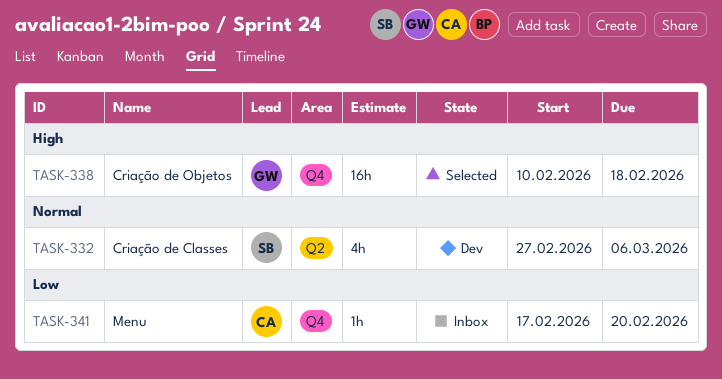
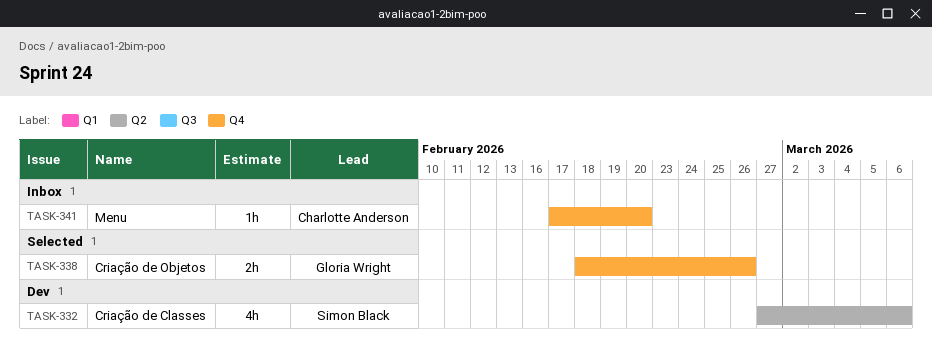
TASK-338, estimate: 16h -> 2h
TASK-338, start: Feb 10 -> Feb 18
TASK-338, due: Feb 18 -> Feb 26

